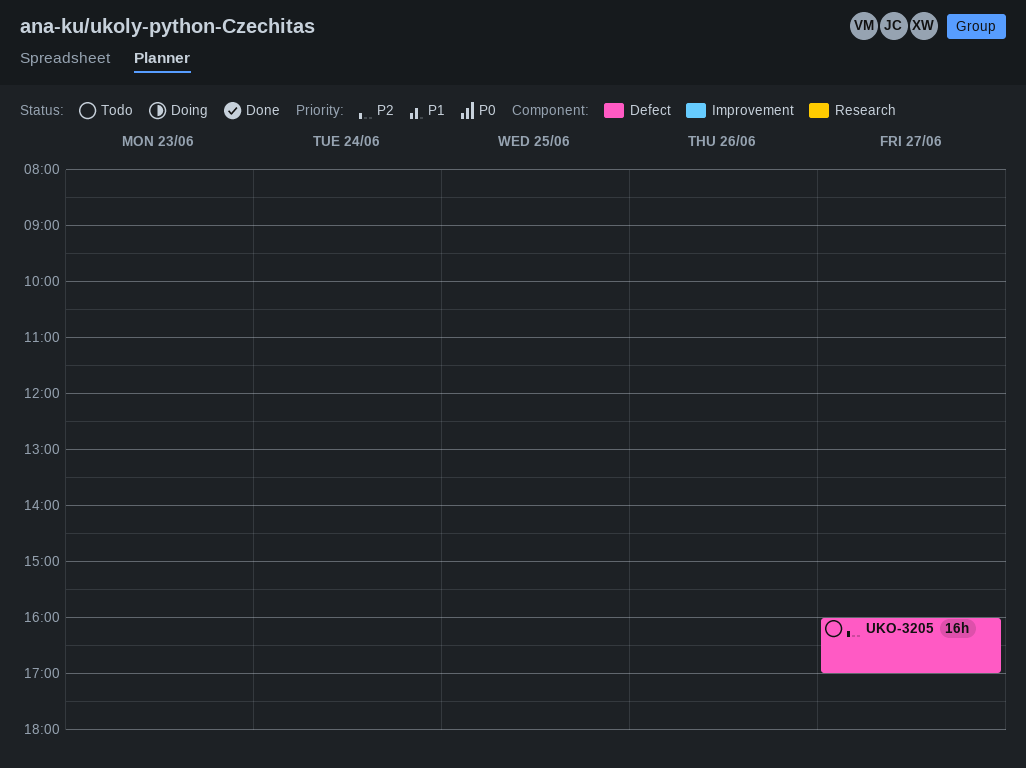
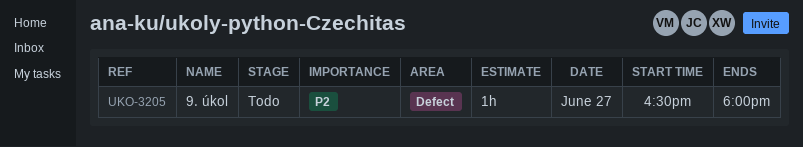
UKO-3205, estimate: 16h -> 1h
UKO-3205, begins: 16:00 -> 16:30
UKO-3205, ends: 17:00 -> 18:00

